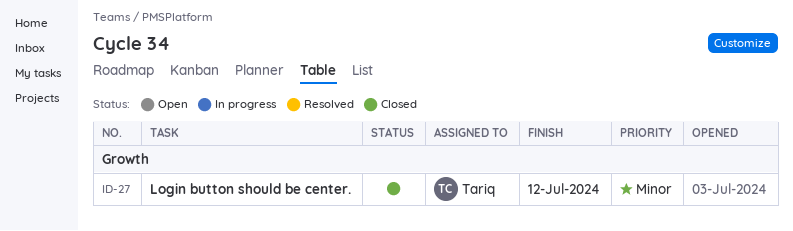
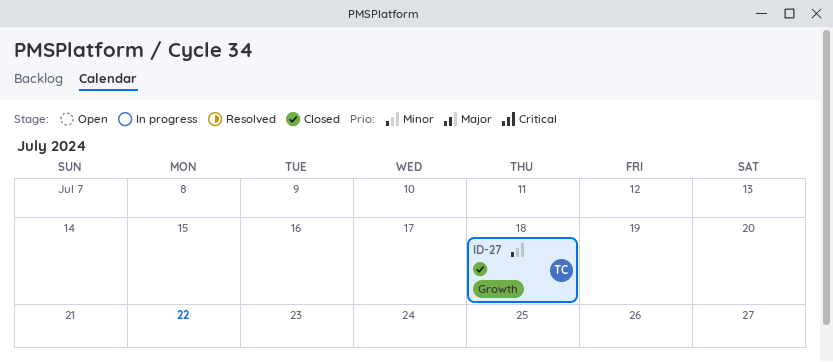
ID-27, due: Jul 12 -> Jul 18

